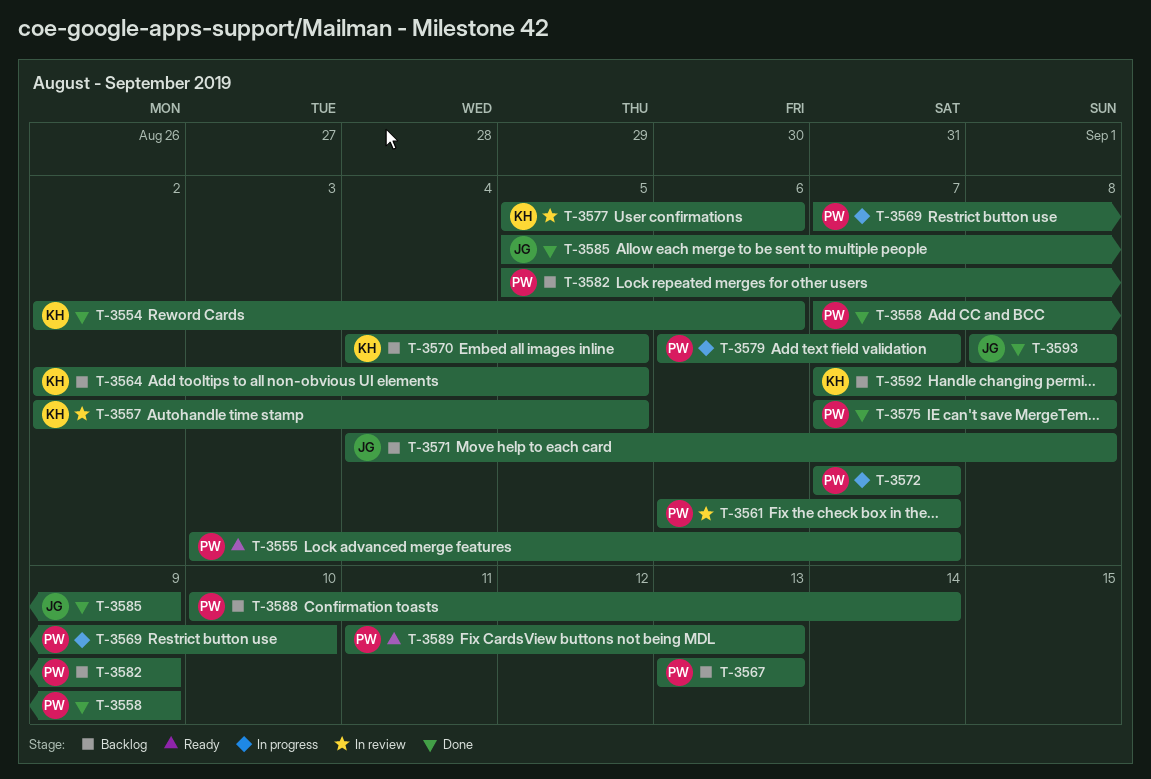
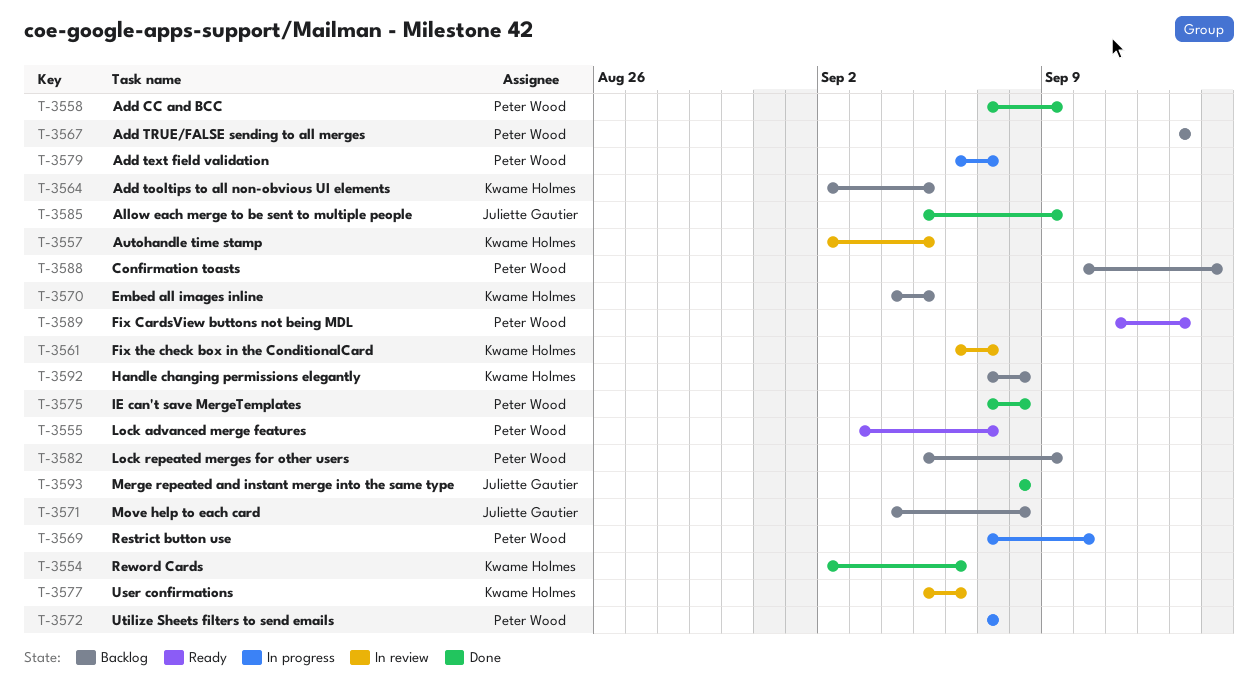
T-3561, owner: Peter Wood -> Kwame Holmes

